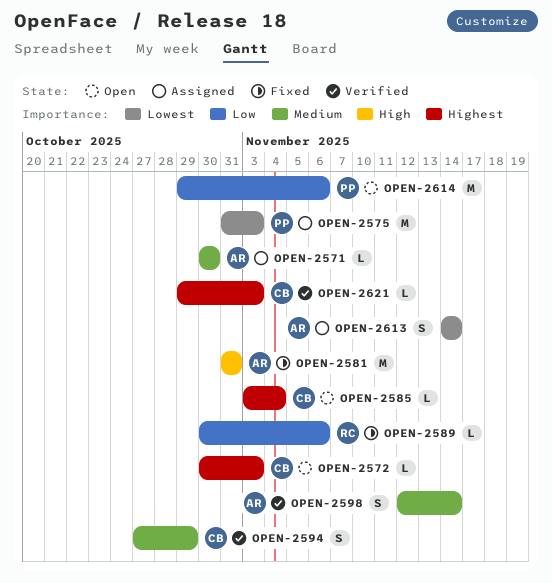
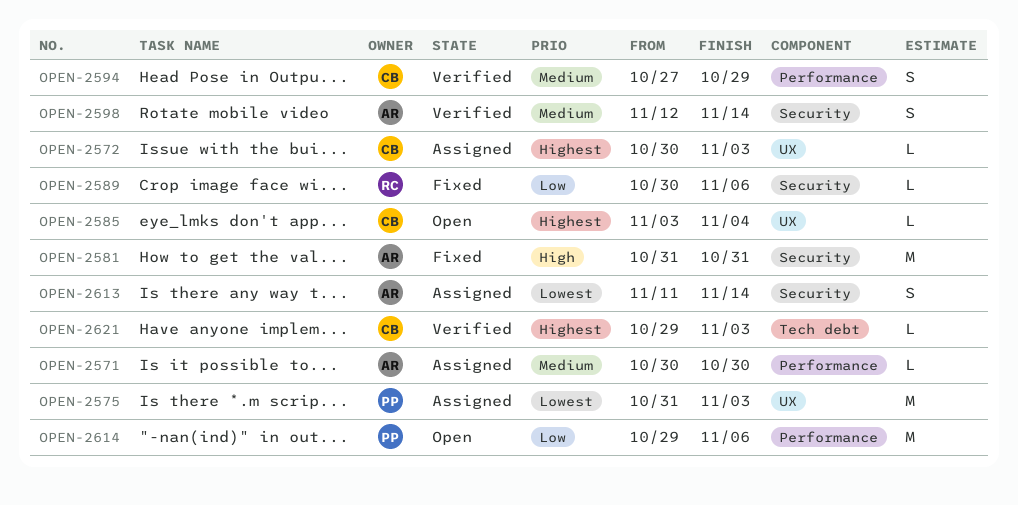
OPEN-2572, status: Open -> Assigned
OPEN-2613, start: Nov 14 -> Nov 11

